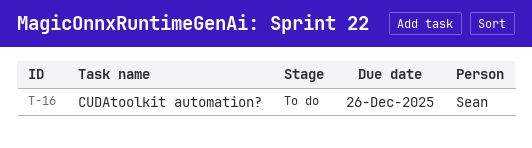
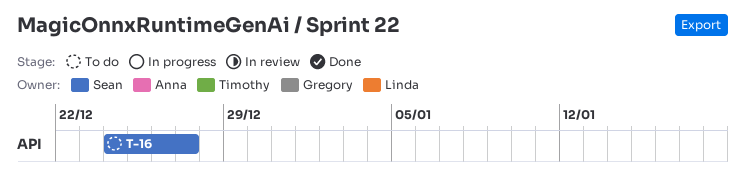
T-16, due: Dec 26 -> Dec 27

